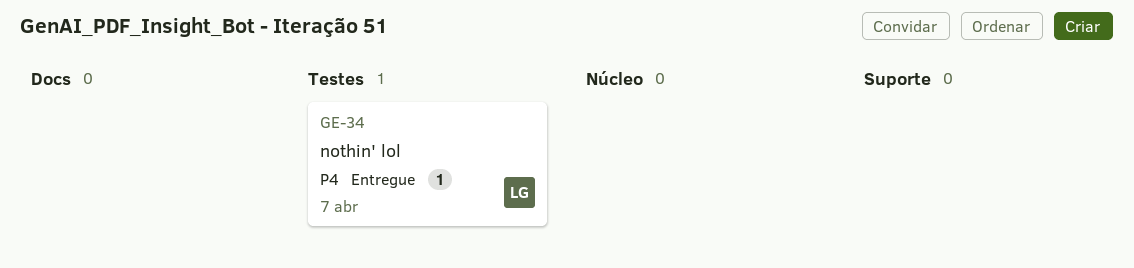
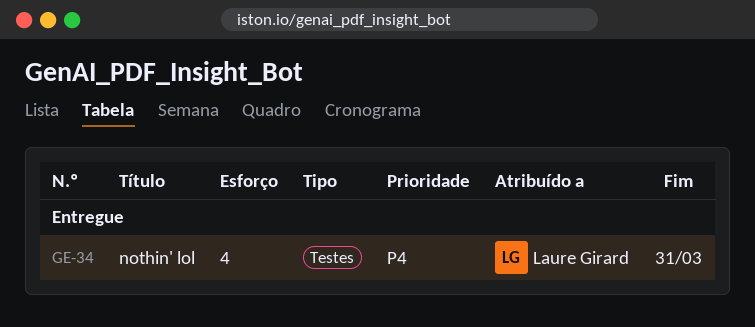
GE-34, estimate: 1 -> 4
GE-34, due: Apr 7 -> Mar 31

